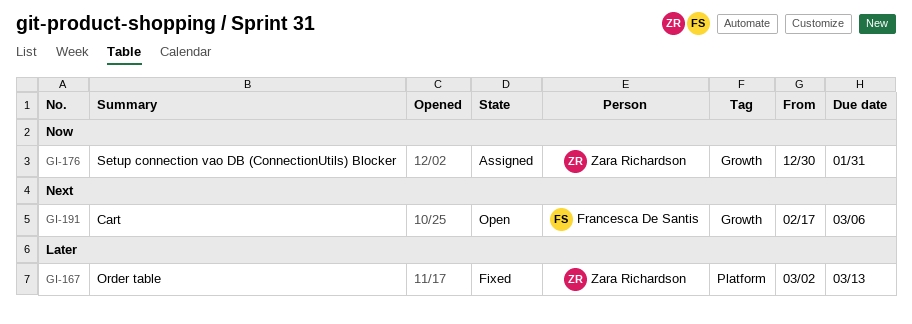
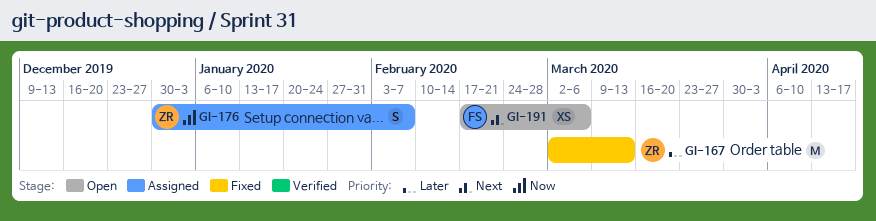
GI-176, due: Jan 31 -> Feb 7

